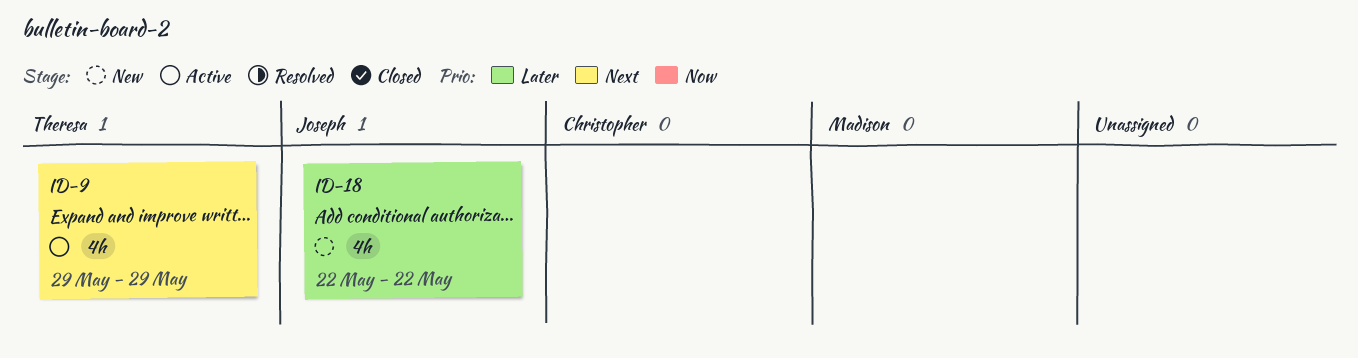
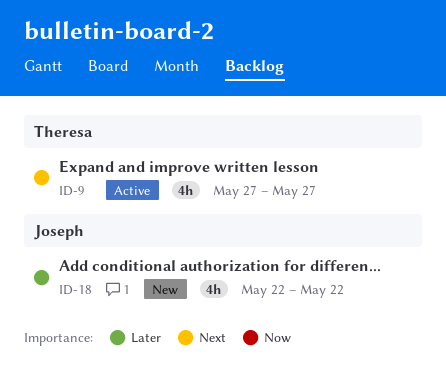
ID-9, start: May 29 -> May 27
ID-9, due: May 29 -> May 27

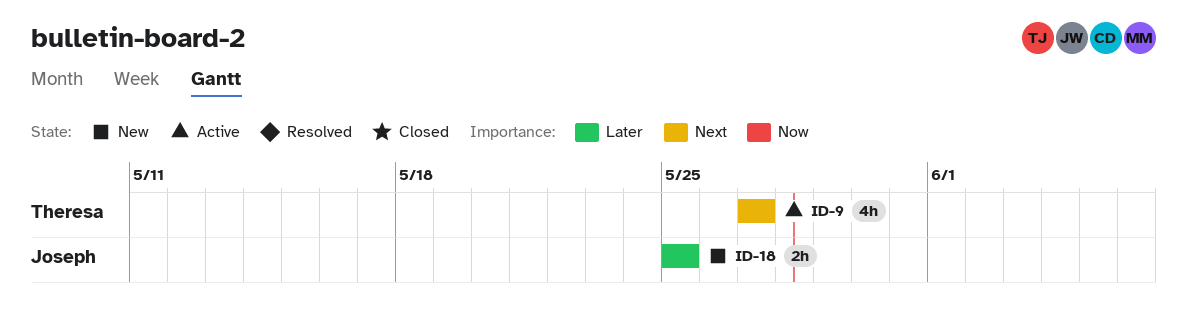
ID-18, estimate: 4h -> 2h
ID-18, start: May 22 -> May 25
ID-18, due: May 22 -> May 25

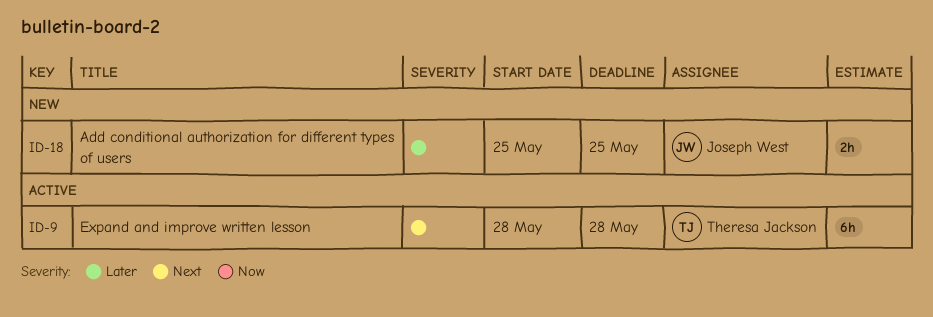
ID-9, estimate: 4h -> 6h
ID-9, start: May 27 -> May 28
ID-9, due: May 27 -> May 28

